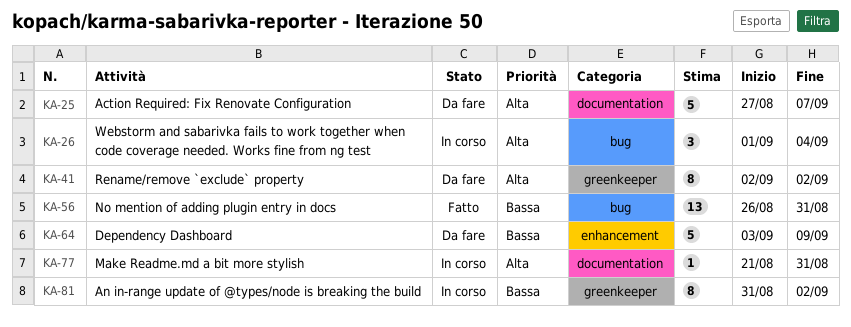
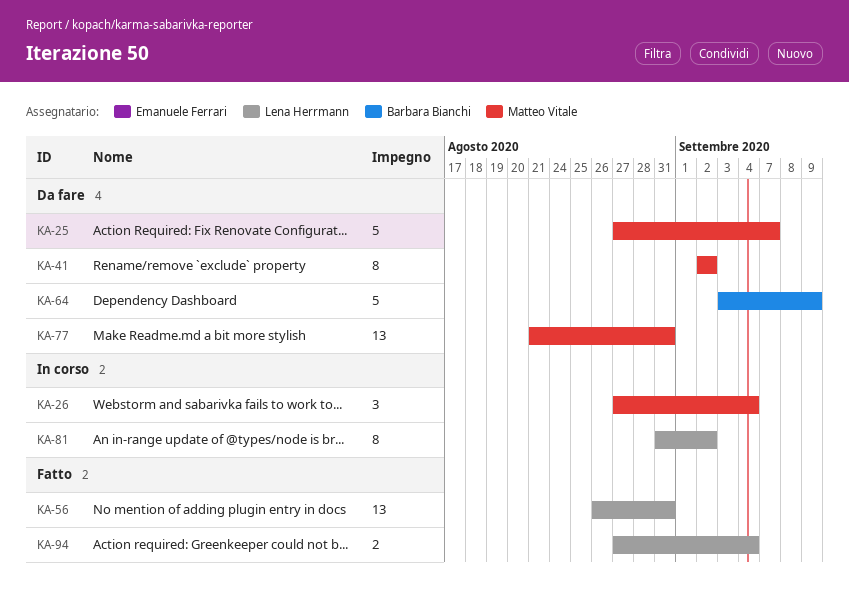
KA-26, start: Sep 1 -> Aug 27
KA-77, status: In corso -> Da fare
KA-77, estimate: 1 -> 13
KA-94: none -> present

